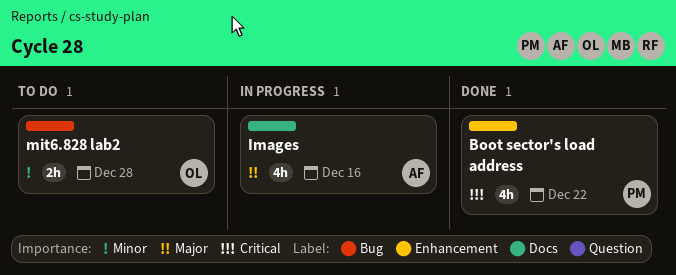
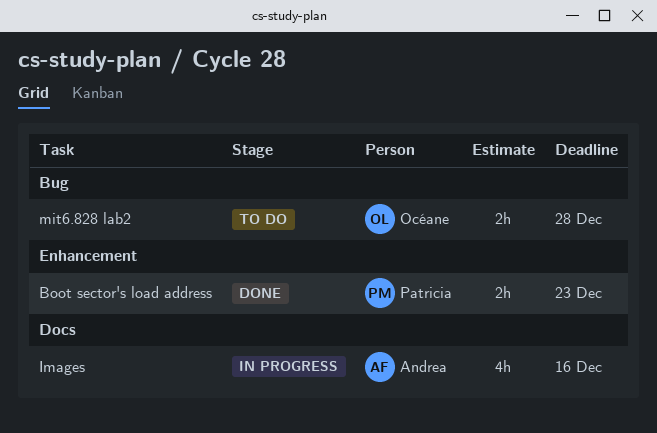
Boot sector's load address, estimate: 4h -> 2h
Boot sector's load address, due: Dec 22 -> Dec 23

